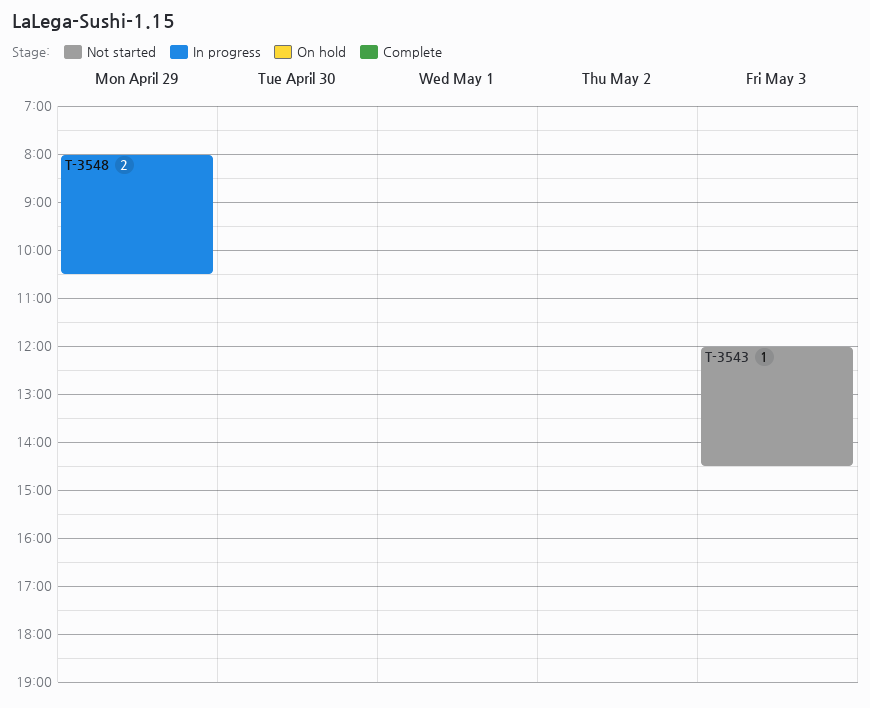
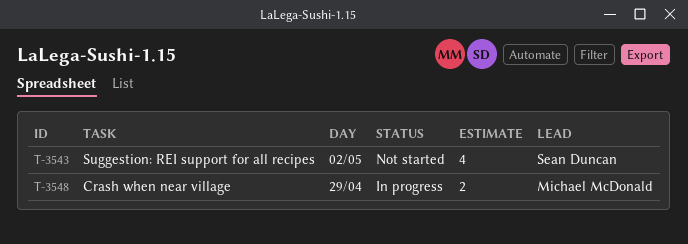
T-3543, estimate: 1 -> 4
T-3543, day: May 3 -> May 2

